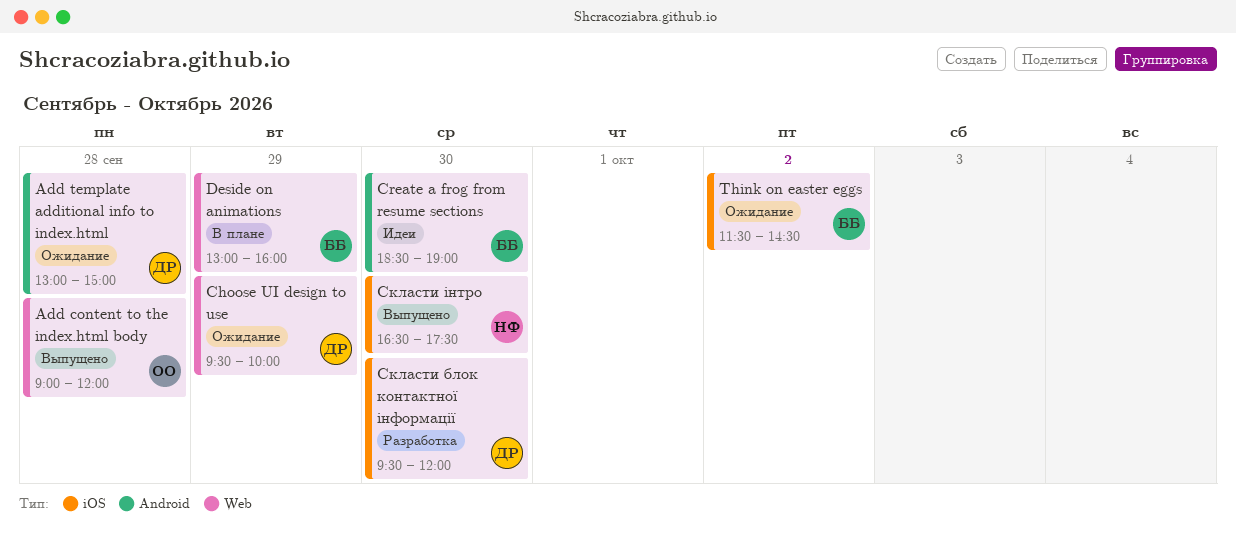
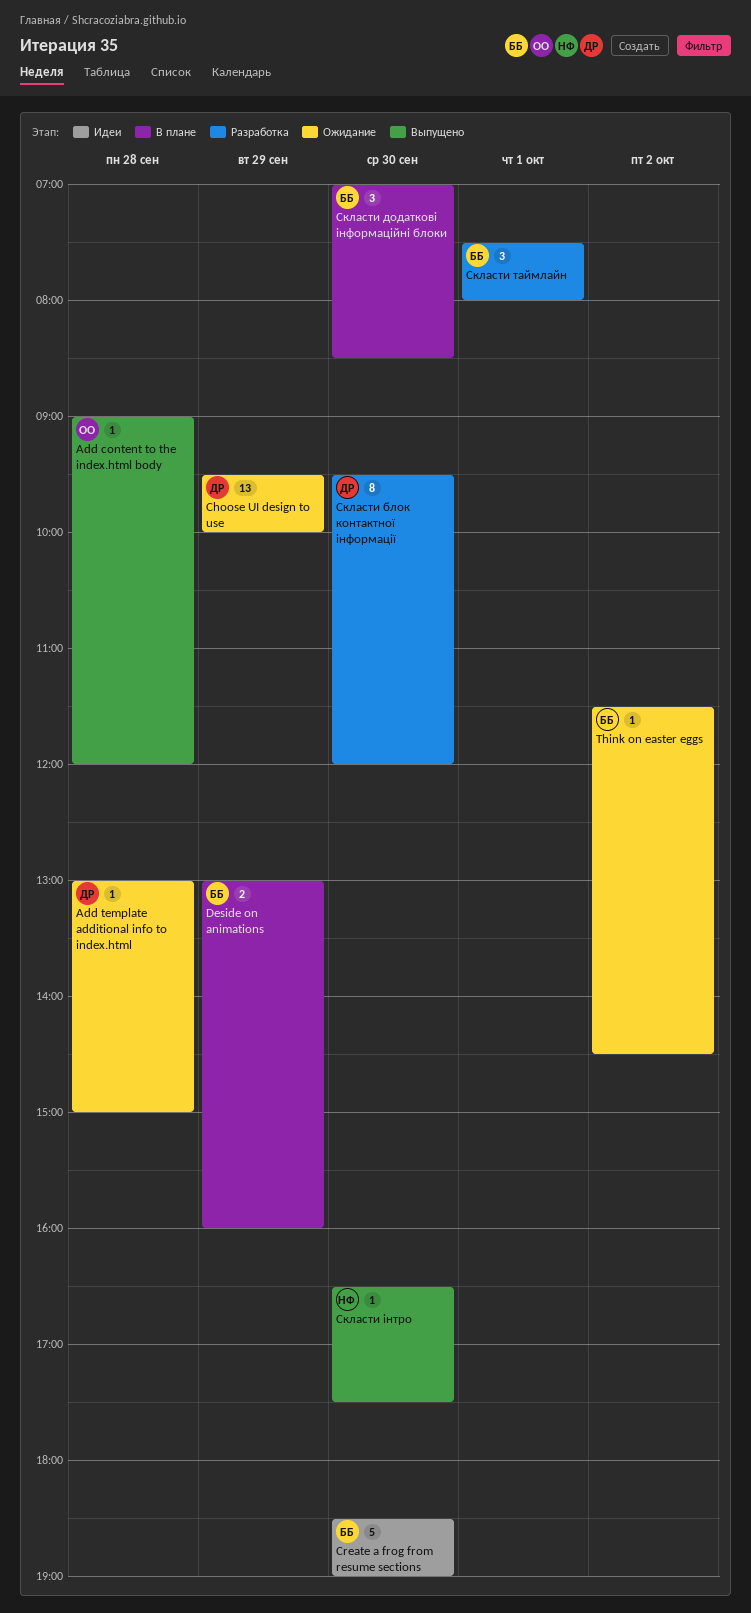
Скласти додаткові інформаційні блоки: none -> present
Скласти таймлайн: none -> present

